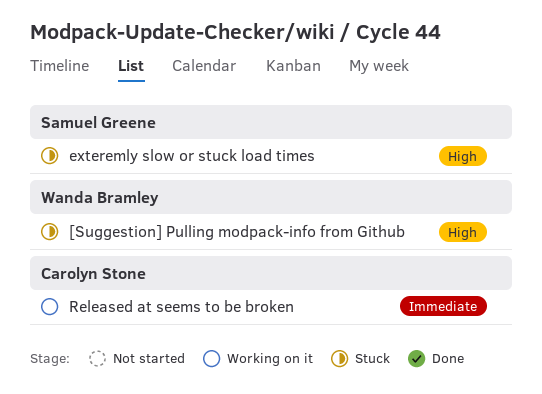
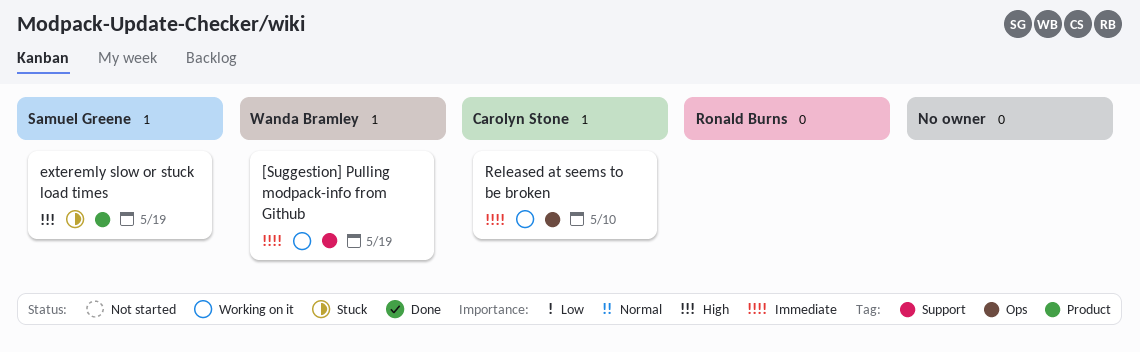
[Suggestion] Pulling modpack-info from Github, status: Stuck -> Working on it
[Suggestion] Pulling modpack-info from Github, priority: High -> Immediate

